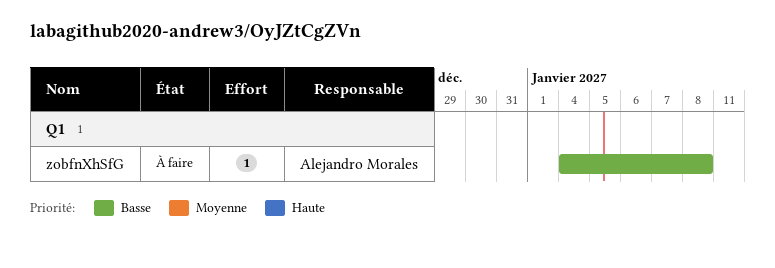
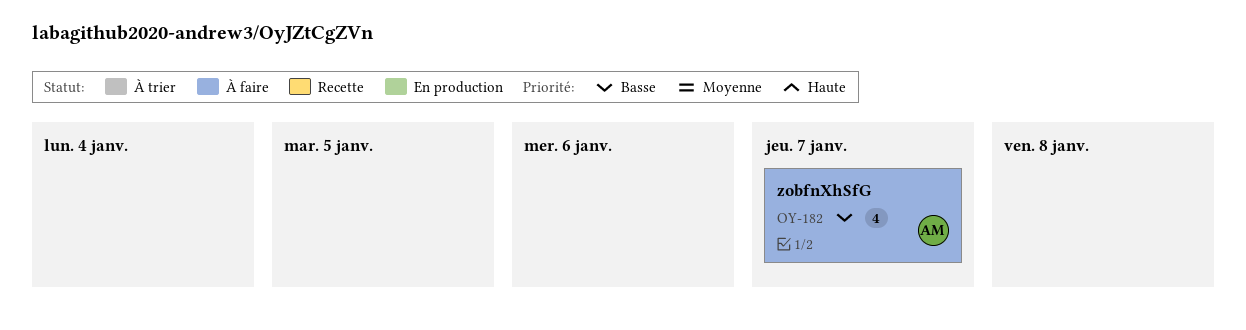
zobfnXhSfG, estimate: 1 -> 4
zobfnXhSfG, due: Jan 8 -> Jan 7

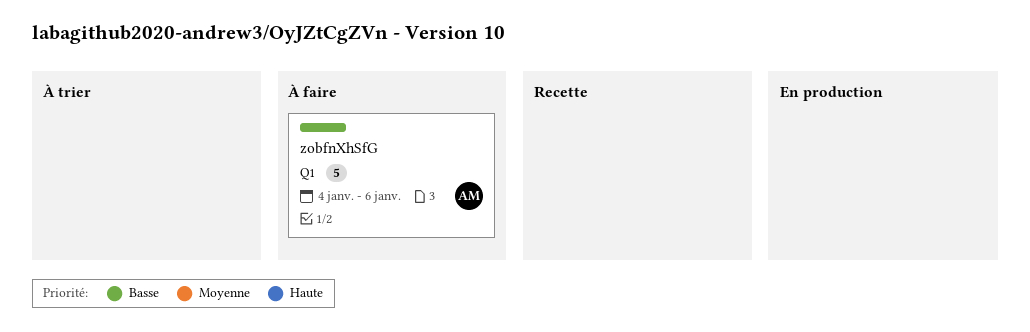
zobfnXhSfG, estimate: 4 -> 5
zobfnXhSfG, due: Jan 7 -> Jan 6

